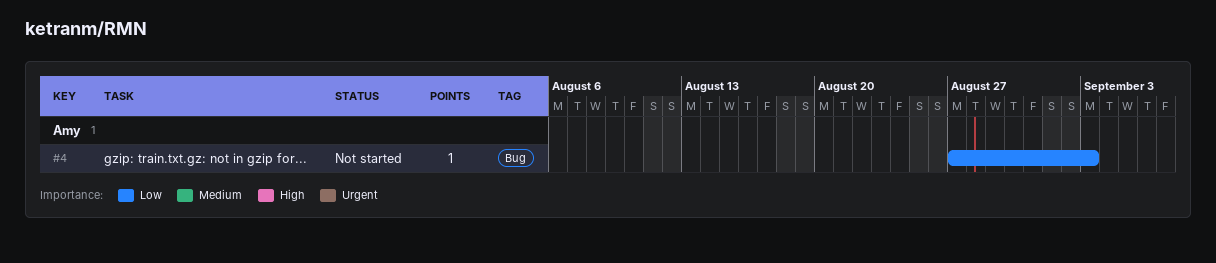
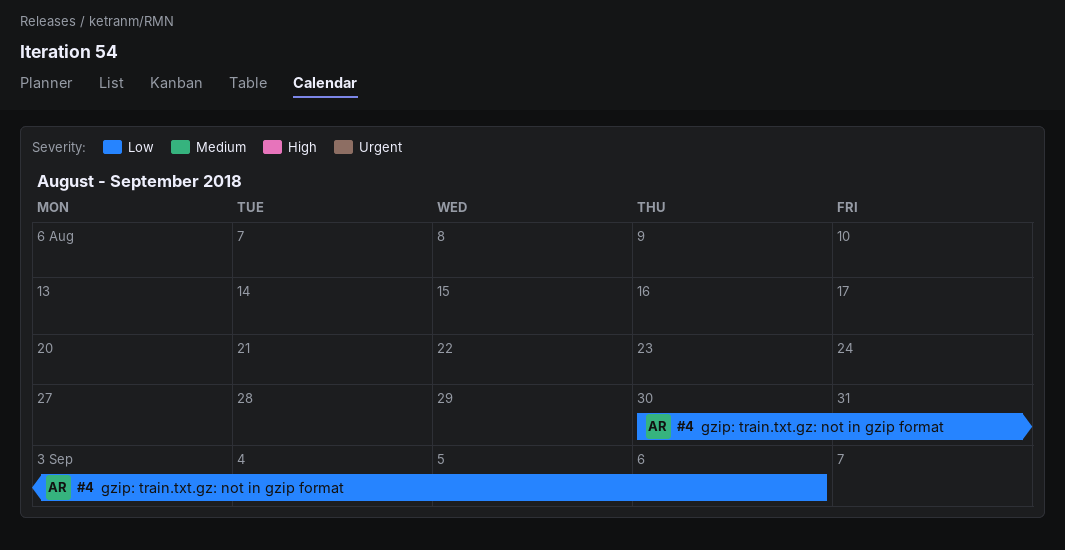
#4, start: Aug 27 -> Aug 30
#4, due: Sep 3 -> Sep 6

